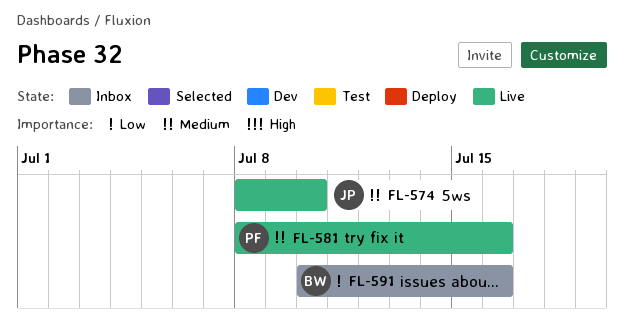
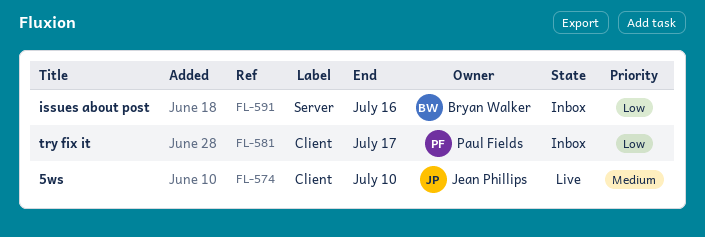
FL-581, status: Live -> Inbox
FL-581, priority: Medium -> Low
FL-581, due: Jul 16 -> Jul 17

